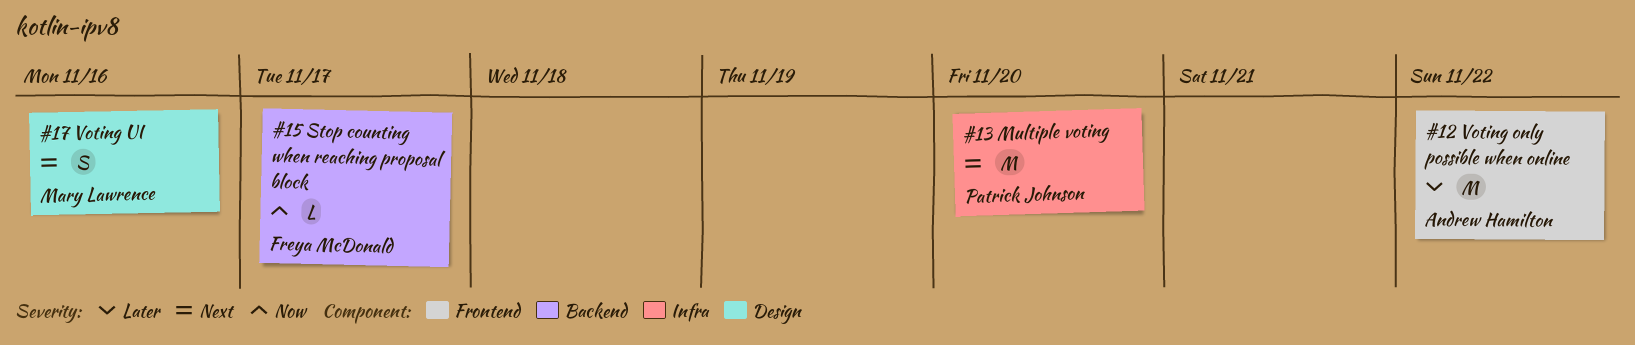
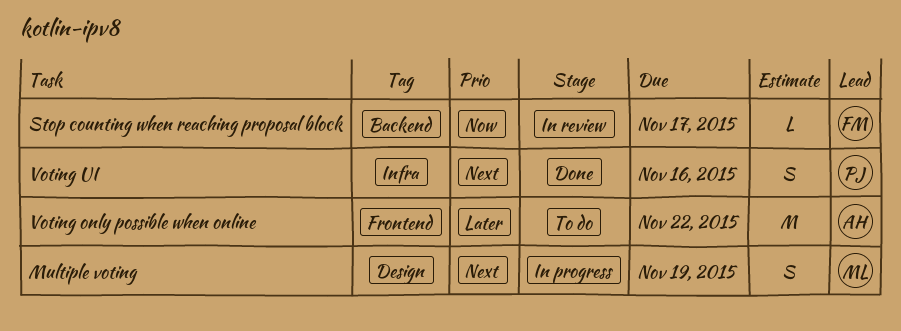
Multiple voting, owner: Patrick Johnson -> Mary Lawrence
Multiple voting, label: Infra -> Design
Multiple voting, estimate: M -> S
Multiple voting, due: Nov 20 -> Nov 19
Voting UI, owner: Mary Lawrence -> Patrick Johnson
Voting UI, label: Design -> Infra

